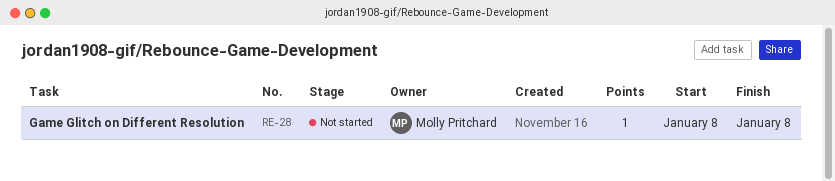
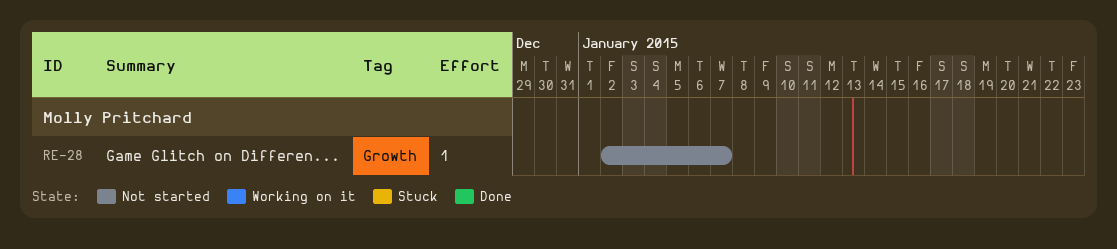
RE-28, start: Jan 8 -> Jan 2
RE-28, due: Jan 8 -> Jan 7

